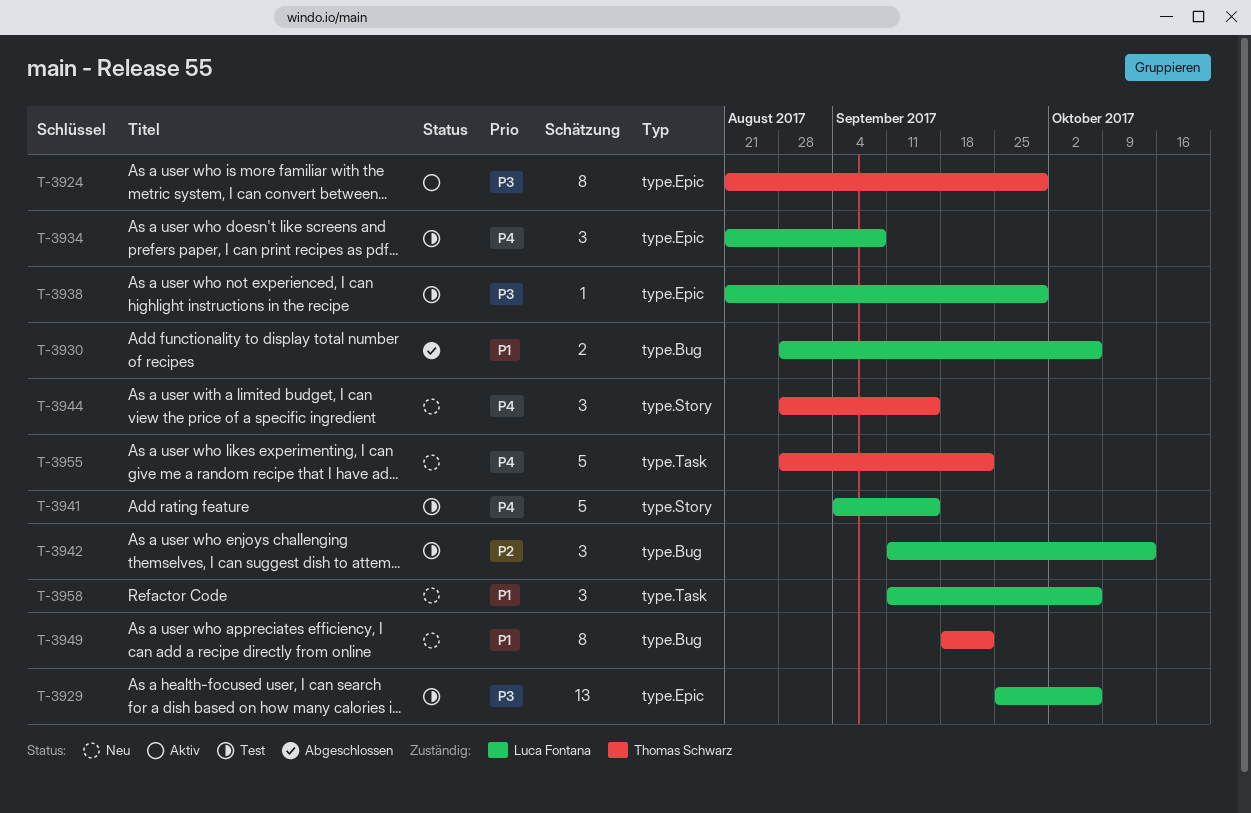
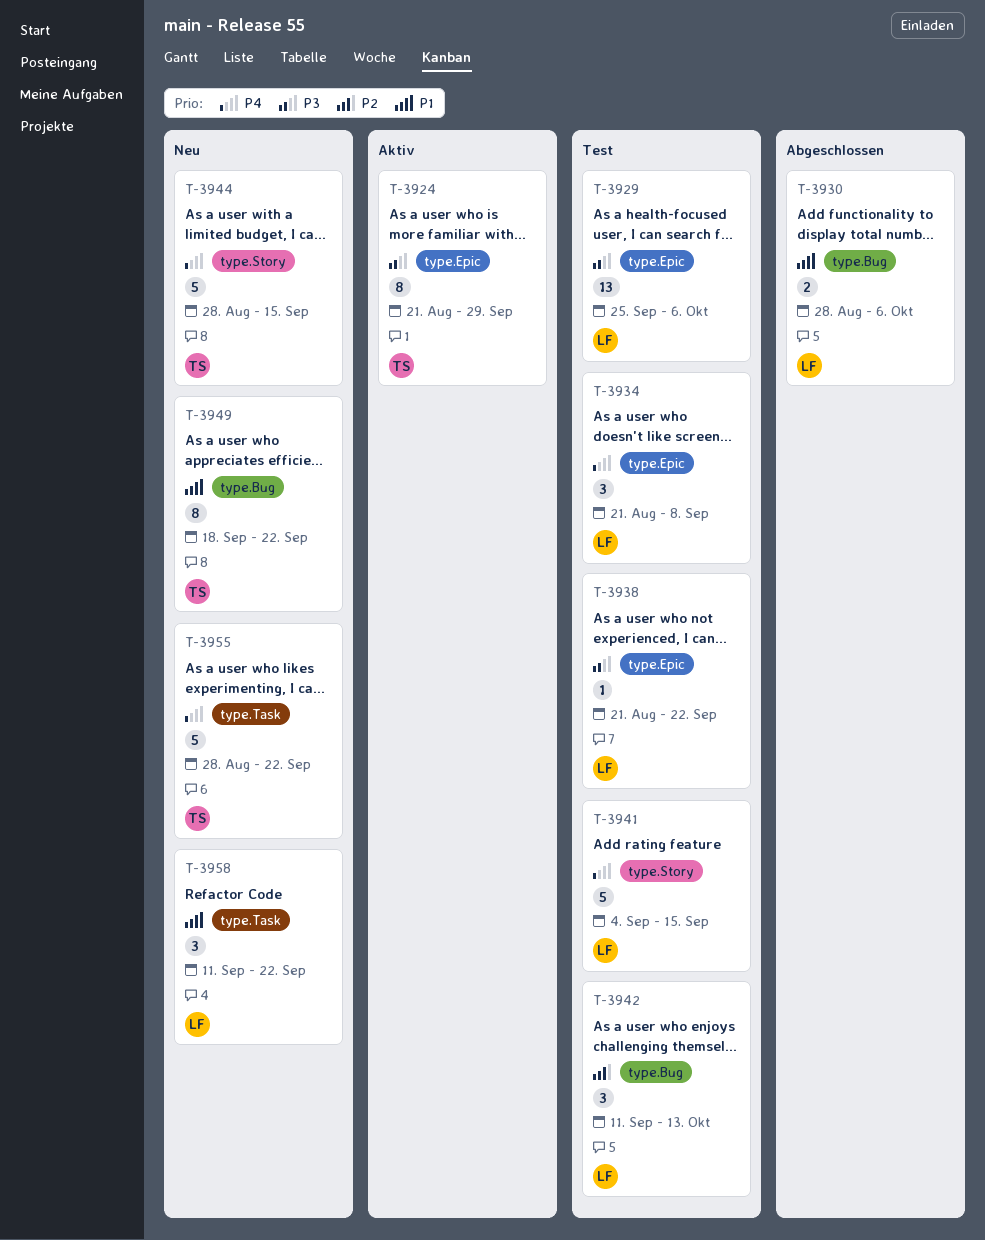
T-3938, due: Sep 29 -> Sep 22
T-3944, estimate: 3 -> 5
T-3958, due: Oct 6 -> Sep 22

